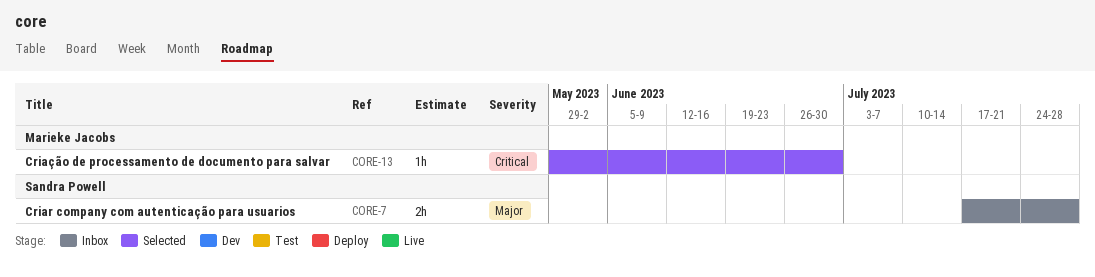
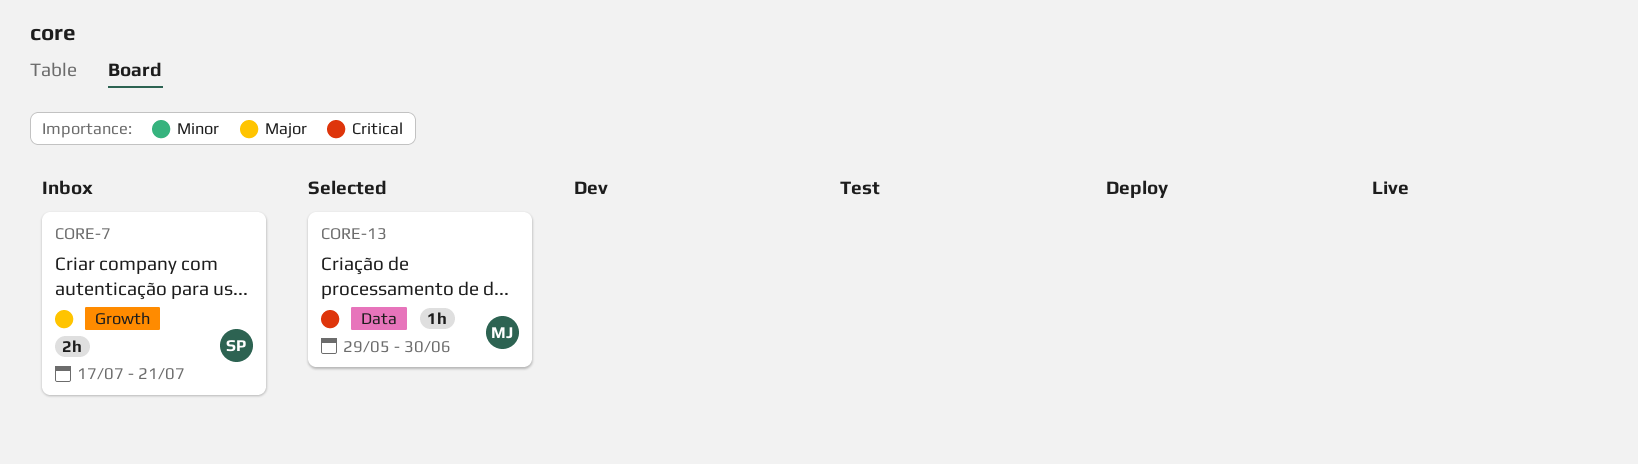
CORE-7, due: Jul 28 -> Jul 21

